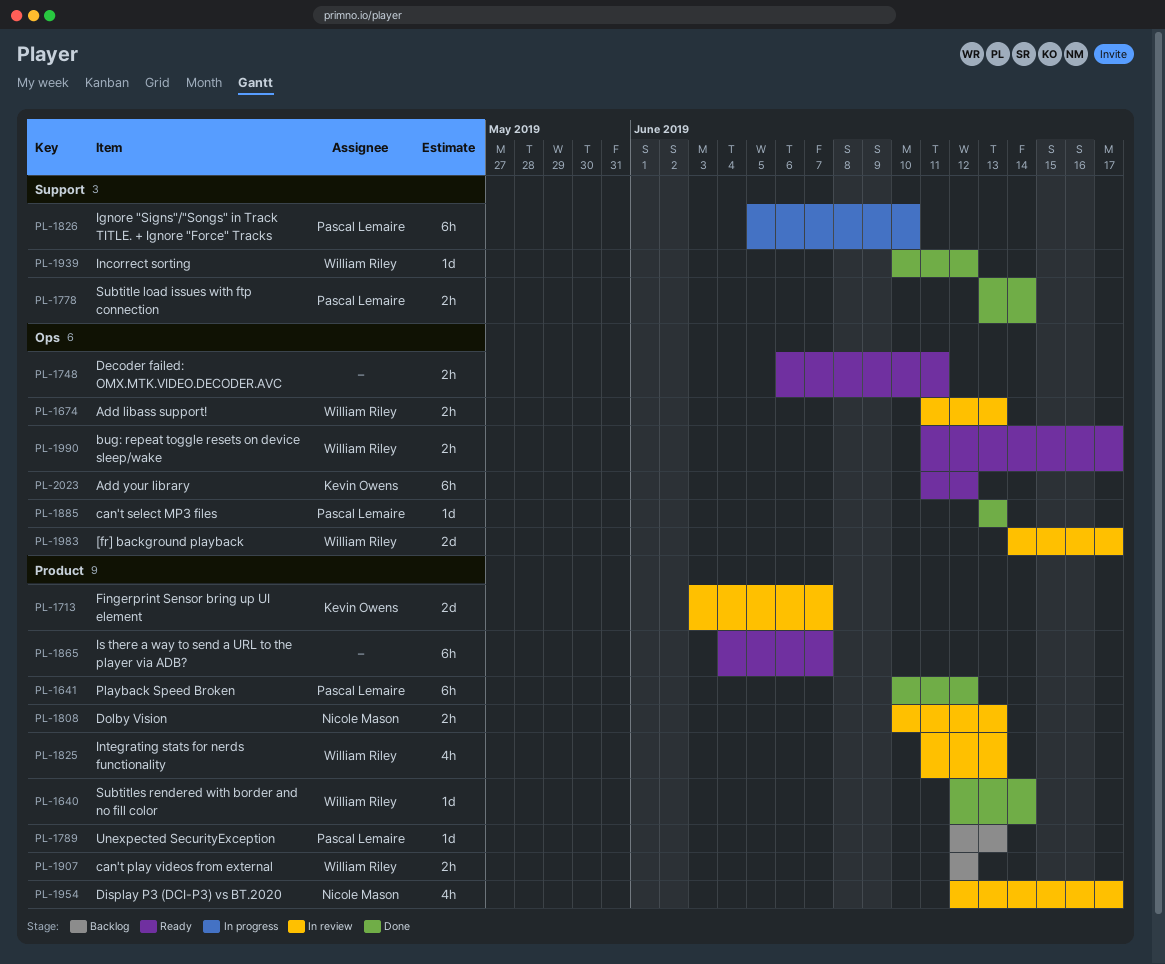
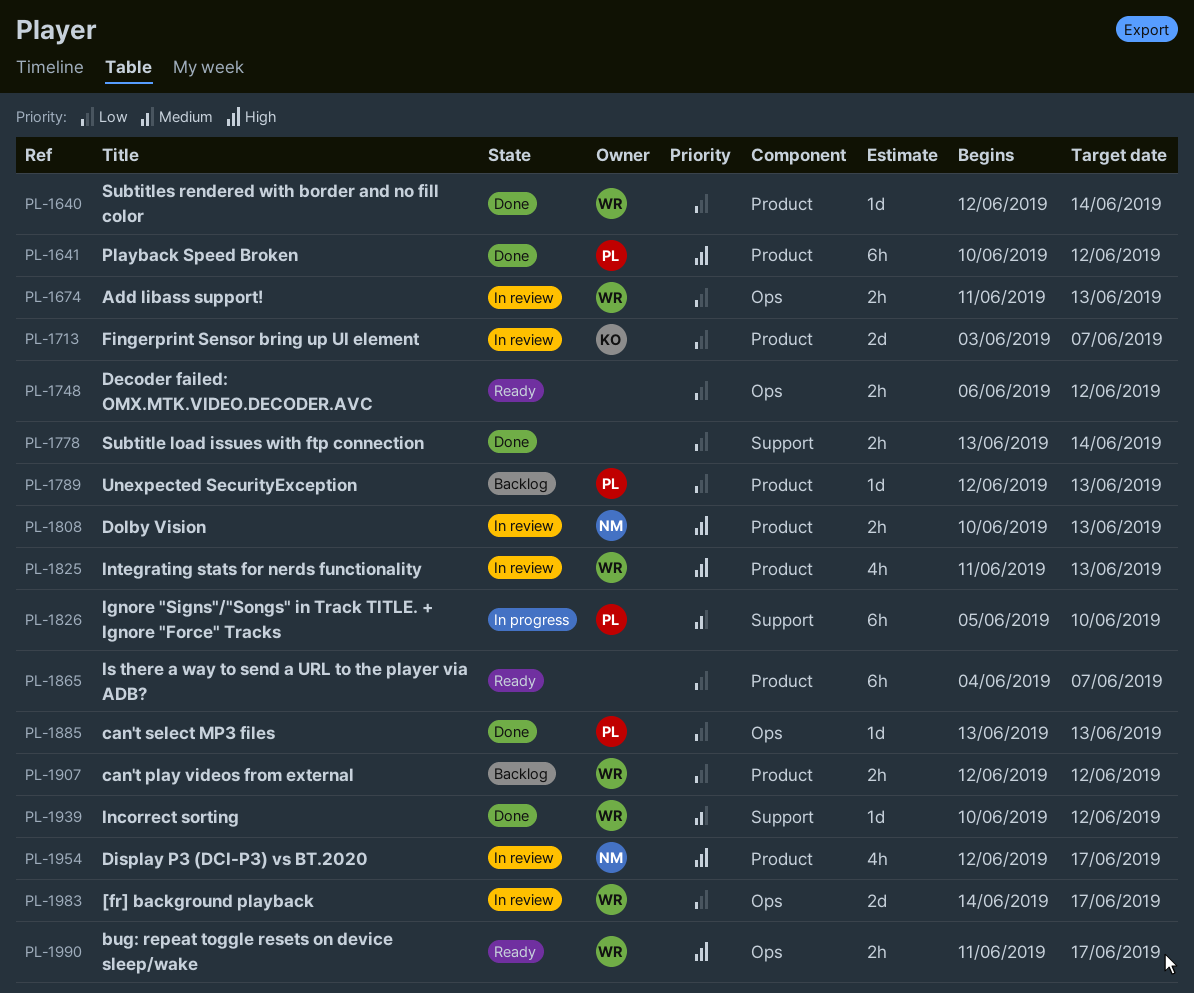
PL-1748, due: Jun 11 -> Jun 12
PL-1778, owner: Pascal Lemaire -> none
PL-2023: present -> none

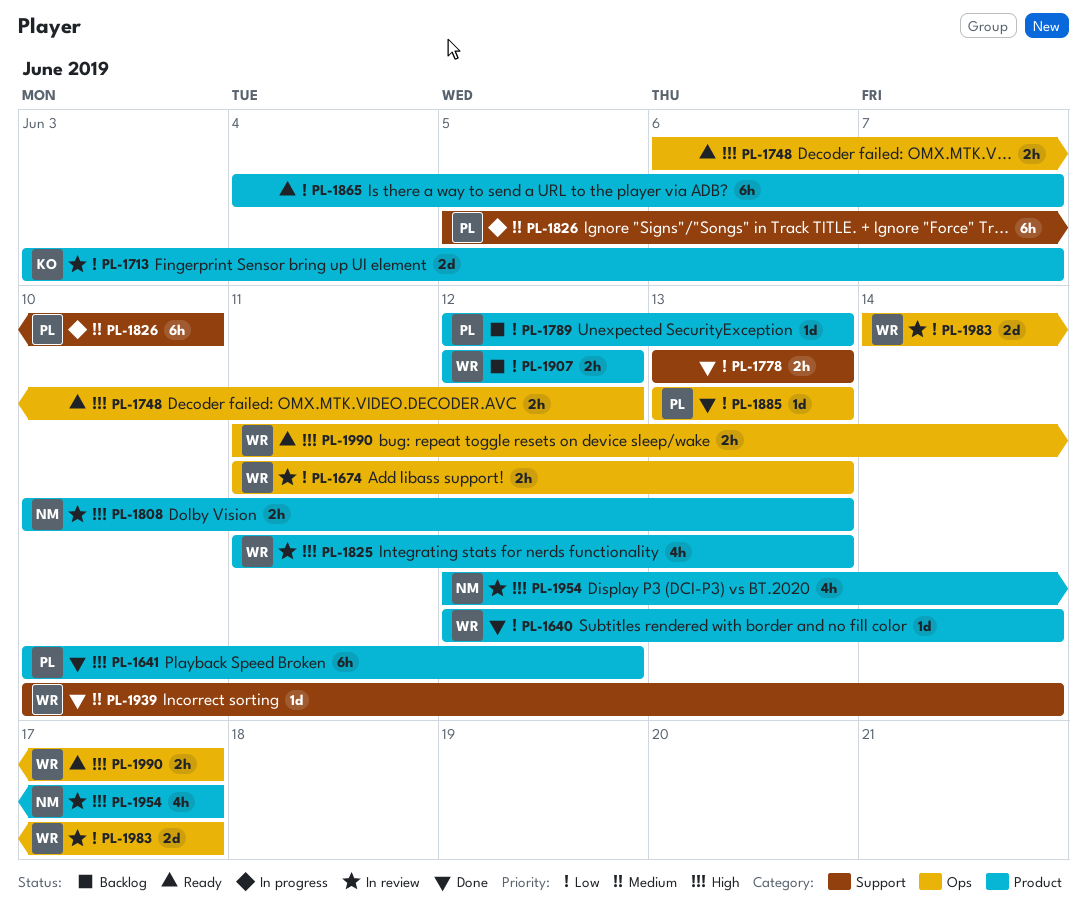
PL-1748, priority: Low -> High
PL-1778, due: Jun 14 -> Jun 13
PL-1939, due: Jun 12 -> Jun 14

